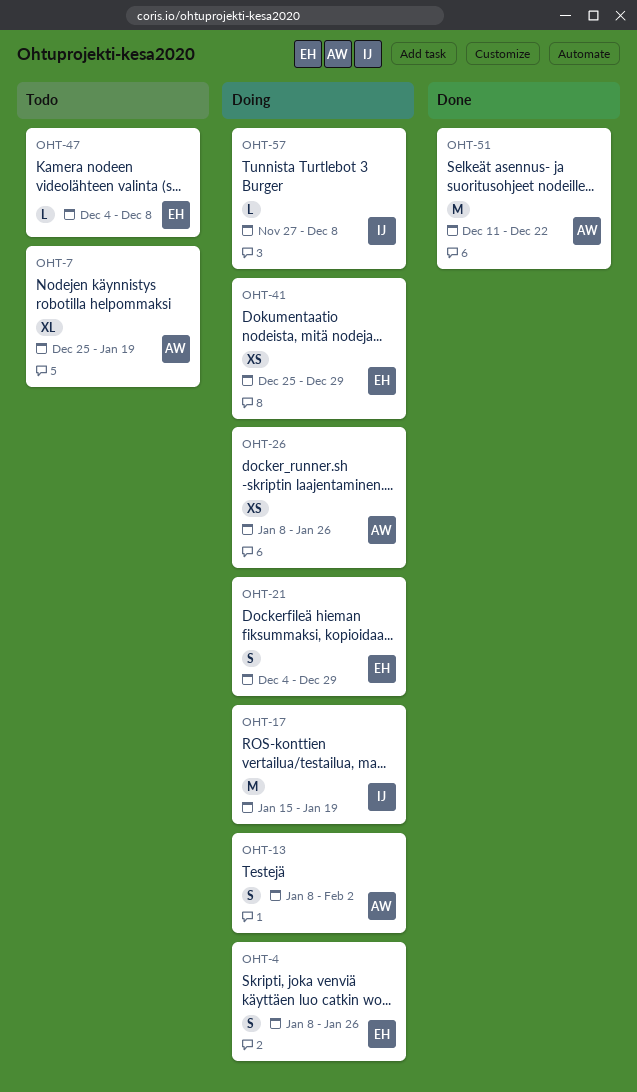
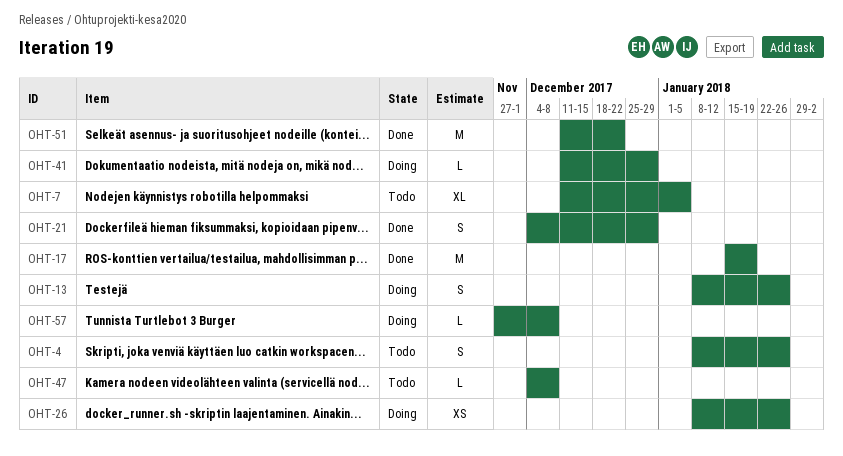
OHT-4, status: Doing -> Todo
OHT-7, start: Dec 25 -> Dec 11
OHT-7, due: Jan 19 -> Jan 5
OHT-13, due: Feb 2 -> Jan 26
OHT-17, status: Doing -> Done
OHT-21, status: Doing -> Done
OHT-41, estimate: XS -> L
OHT-41, start: Dec 25 -> Dec 11

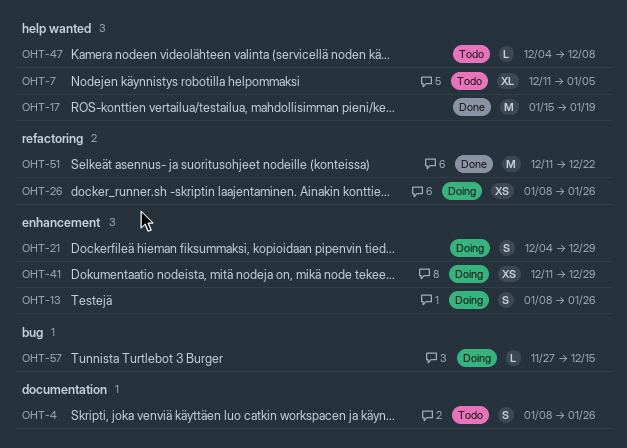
OHT-21, status: Done -> Doing
OHT-41, estimate: L -> XS
OHT-57, due: Dec 8 -> Dec 15

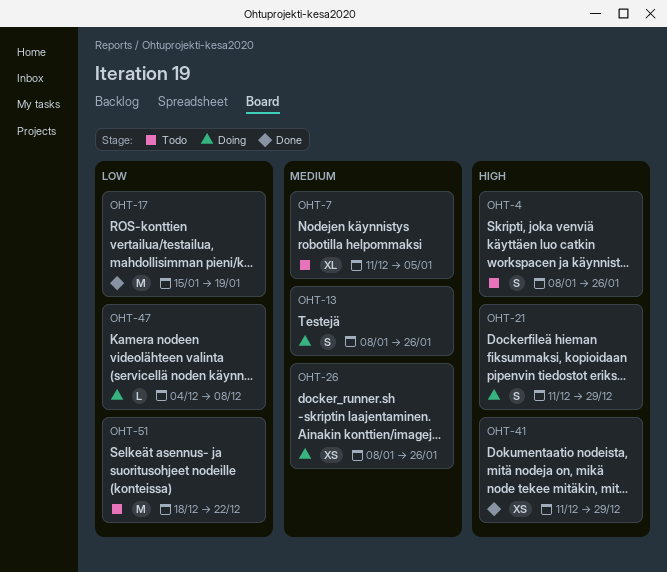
OHT-21, start: Dec 4 -> Dec 11
OHT-41, status: Doing -> Done
OHT-47, status: Todo -> Doing
OHT-51, status: Done -> Todo
OHT-51, start: Dec 11 -> Dec 18
OHT-57: present -> none

